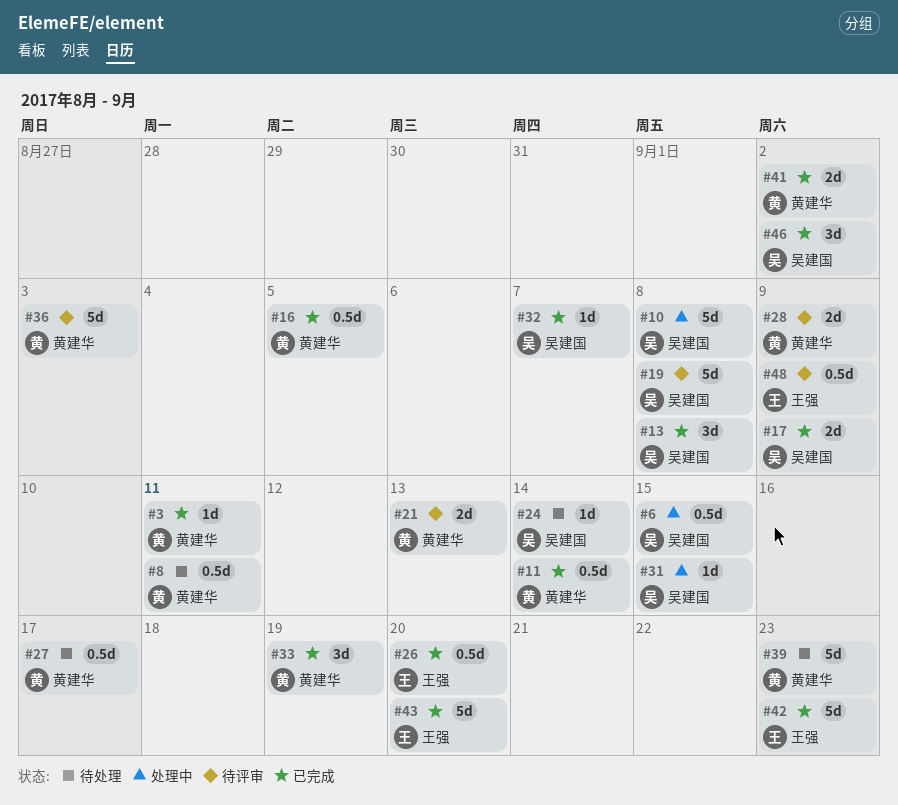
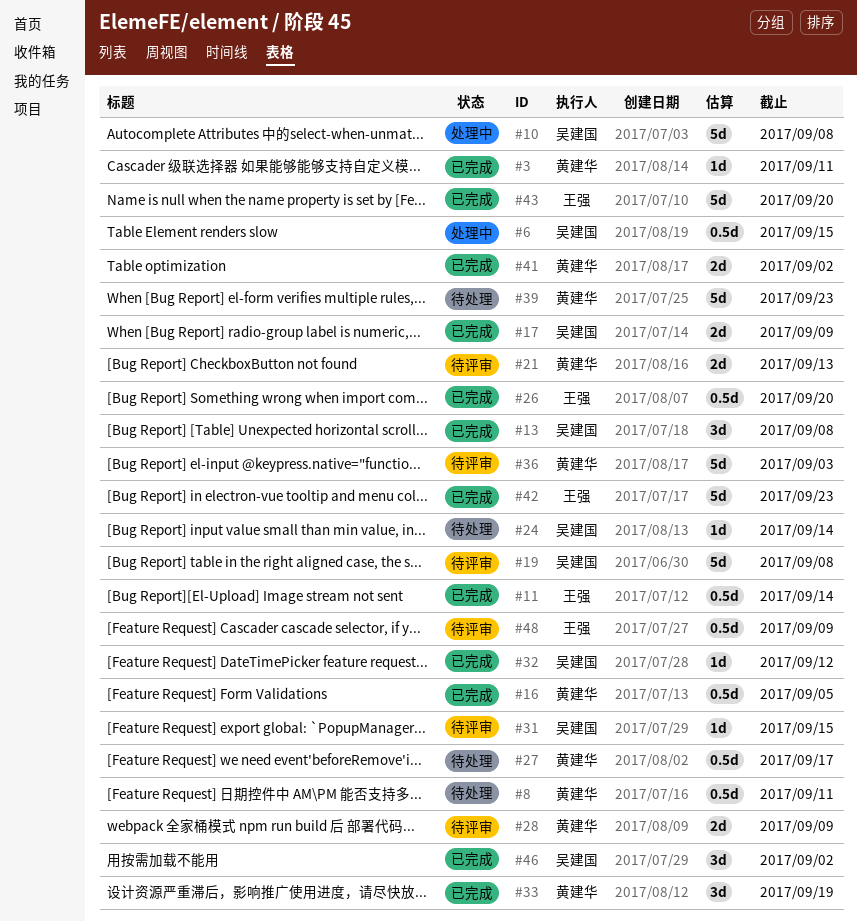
#11, owner: 黄建华 -> 王强
#31, status: 处理中 -> 待评审
#32, due: Sep 7 -> Sep 12

